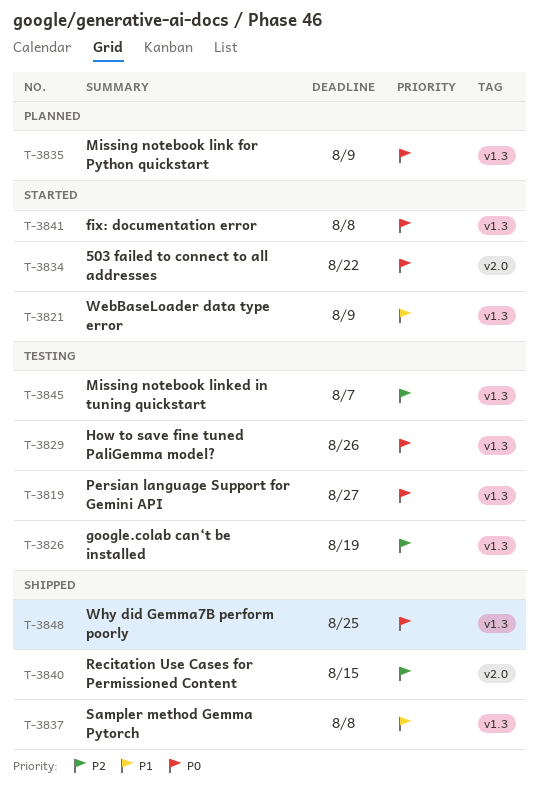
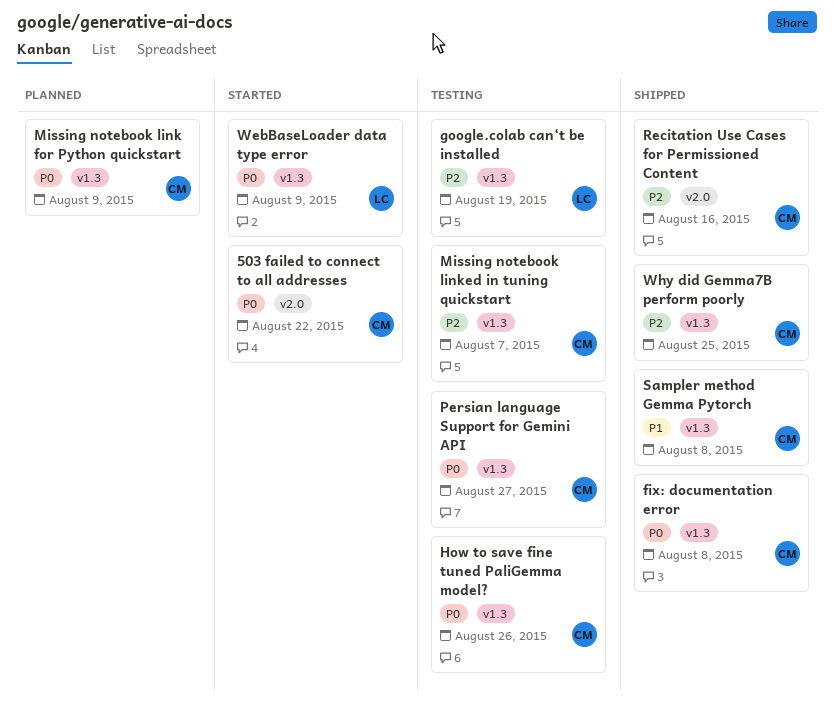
fix: documentation error, status: Started -> Shipped
Recitation Use Cases for Permissioned Content, due: Aug 15 -> Aug 16
WebBaseLoader data type error, priority: P1 -> P0
Why did Gemma7B perform poorly, priority: P0 -> P2

